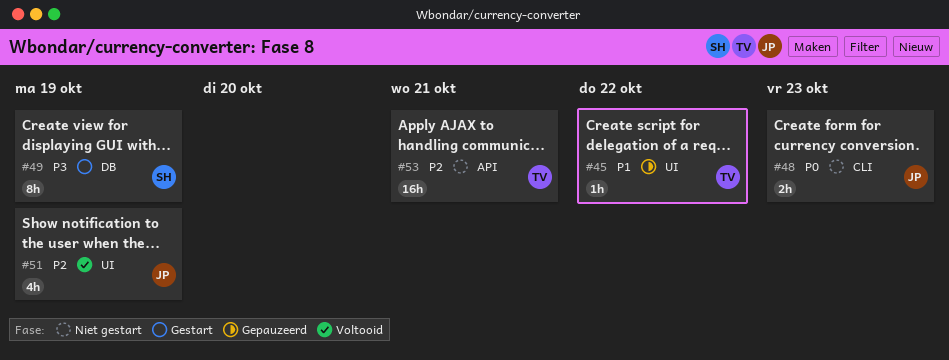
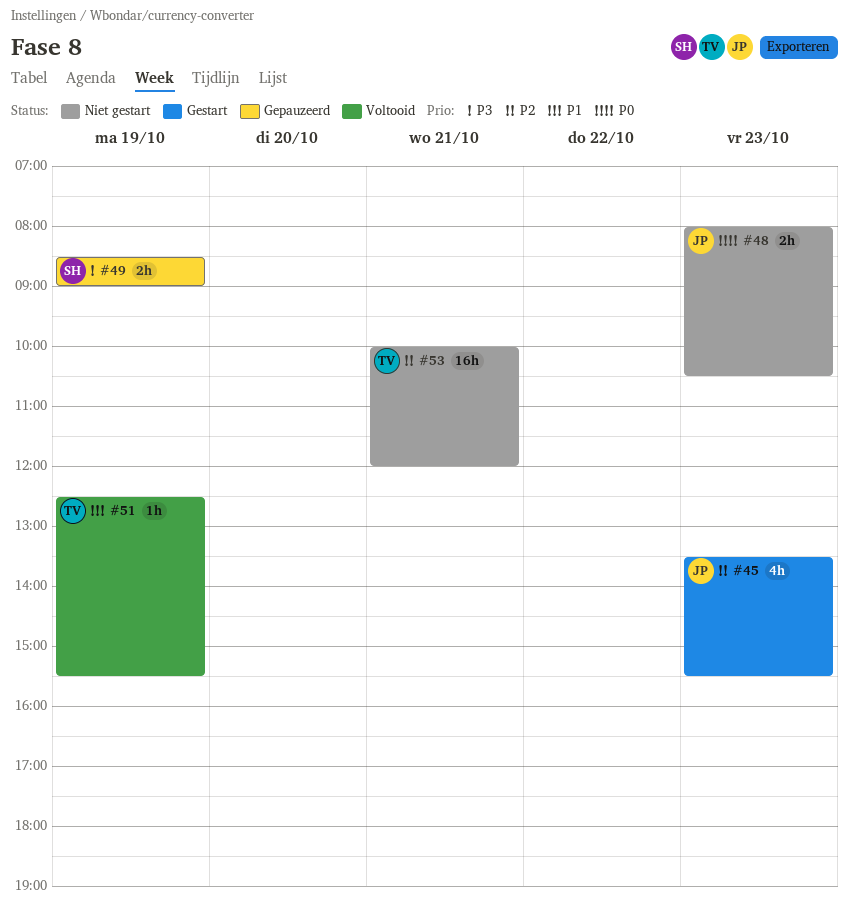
#45, status: Gepauzeerd -> Gestart
#45, owner: TV -> JP
#45, priority: P1 -> P2
#45, estimate: 1h -> 4h
#45, day: Oct 22 -> Oct 23
#49, status: Gestart -> Gepauzeerd
#49, estimate: 8h -> 2h
#51, owner: JP -> TV
#51, priority: P2 -> P1
#51, estimate: 4h -> 1h

